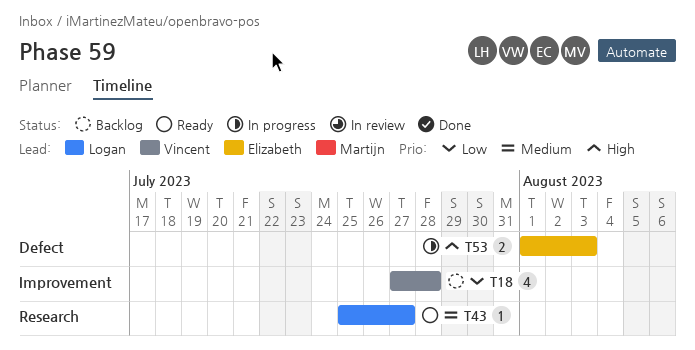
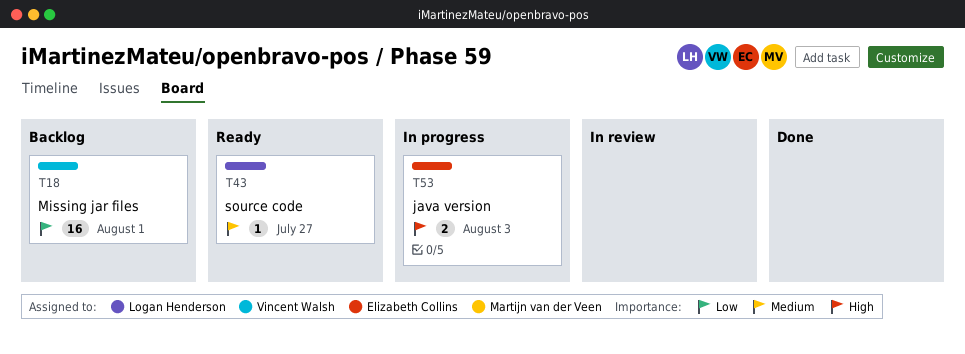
T18, estimate: 4 -> 16
T18, due: Jul 28 -> Aug 1

